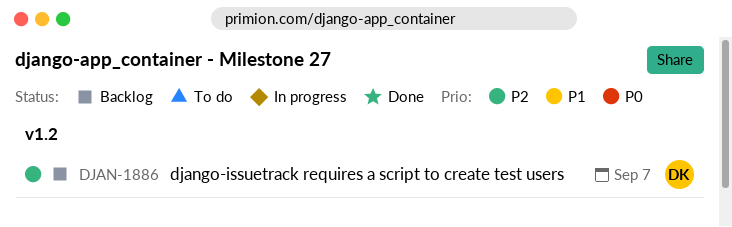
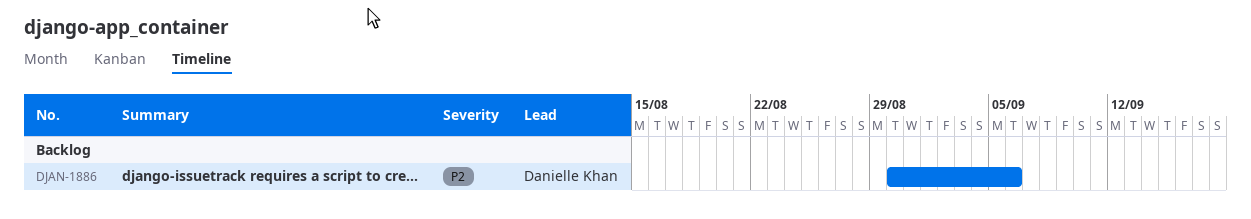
DJAN-1886, due: Sep 7 -> Sep 6

